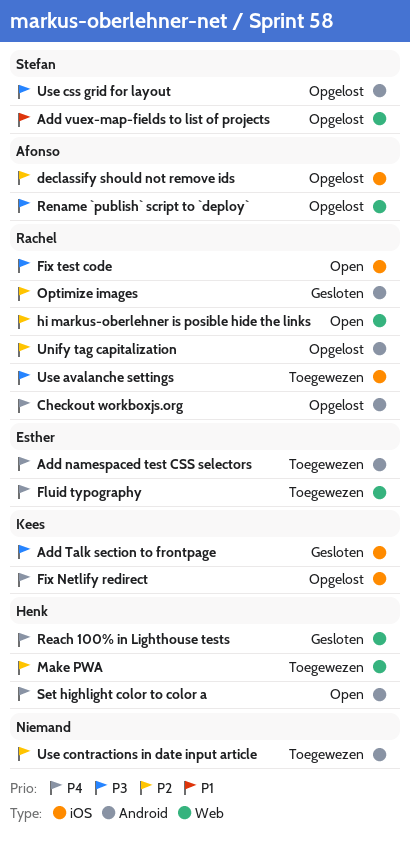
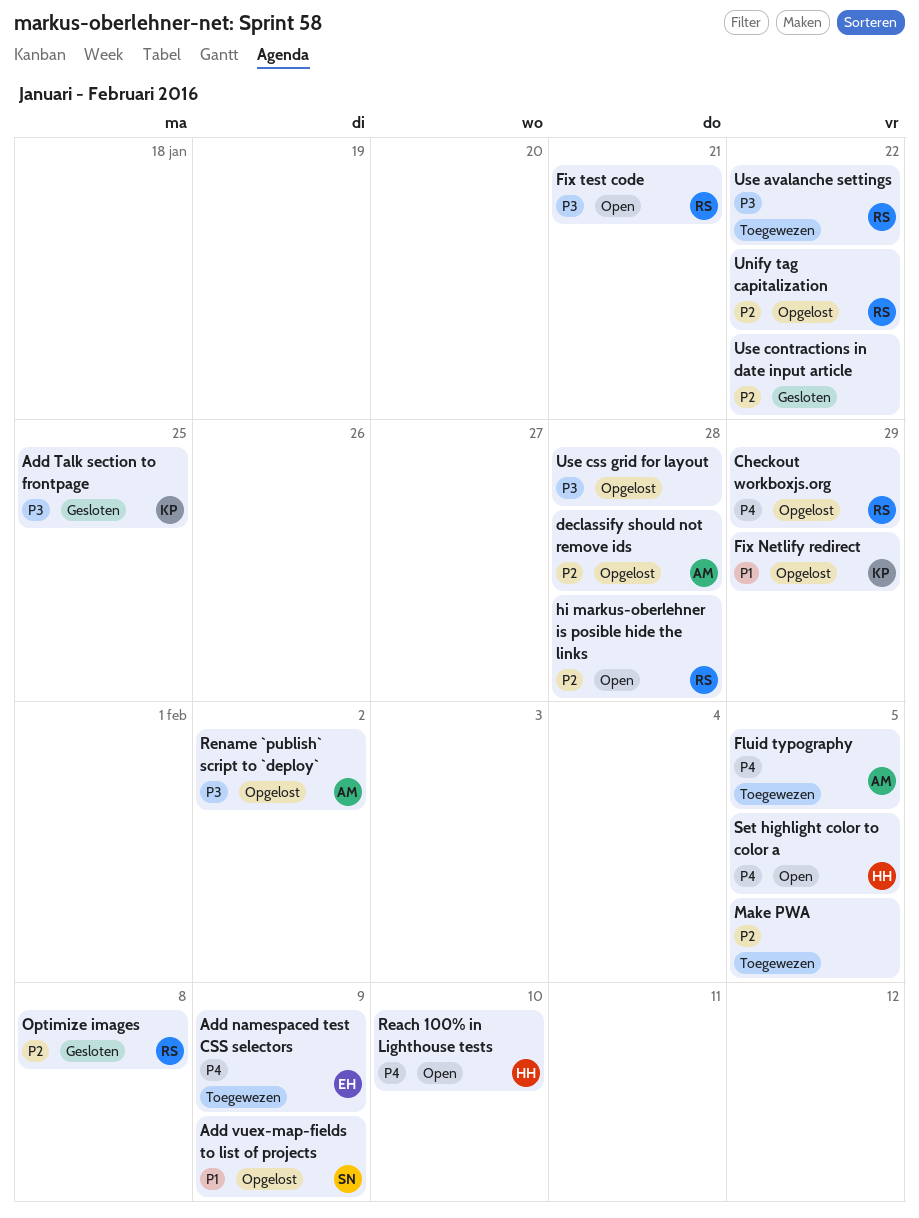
Fix Netlify redirect, priority: P4 -> P1
Fluid typography, owner: Esther -> Afonso
Make PWA, owner: Henk -> none
Reach 100% in Lighthouse tests, status: Gesloten -> Open
Use contractions in date input article, status: Toegewezen -> Gesloten
Use css grid for layout, owner: Stefan -> none

